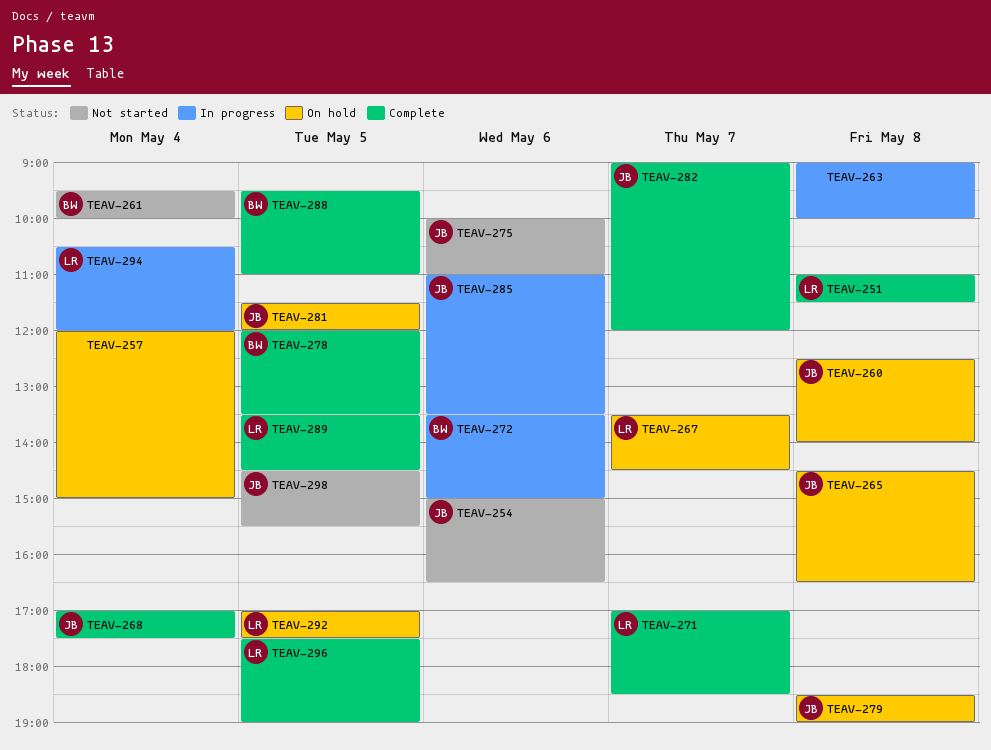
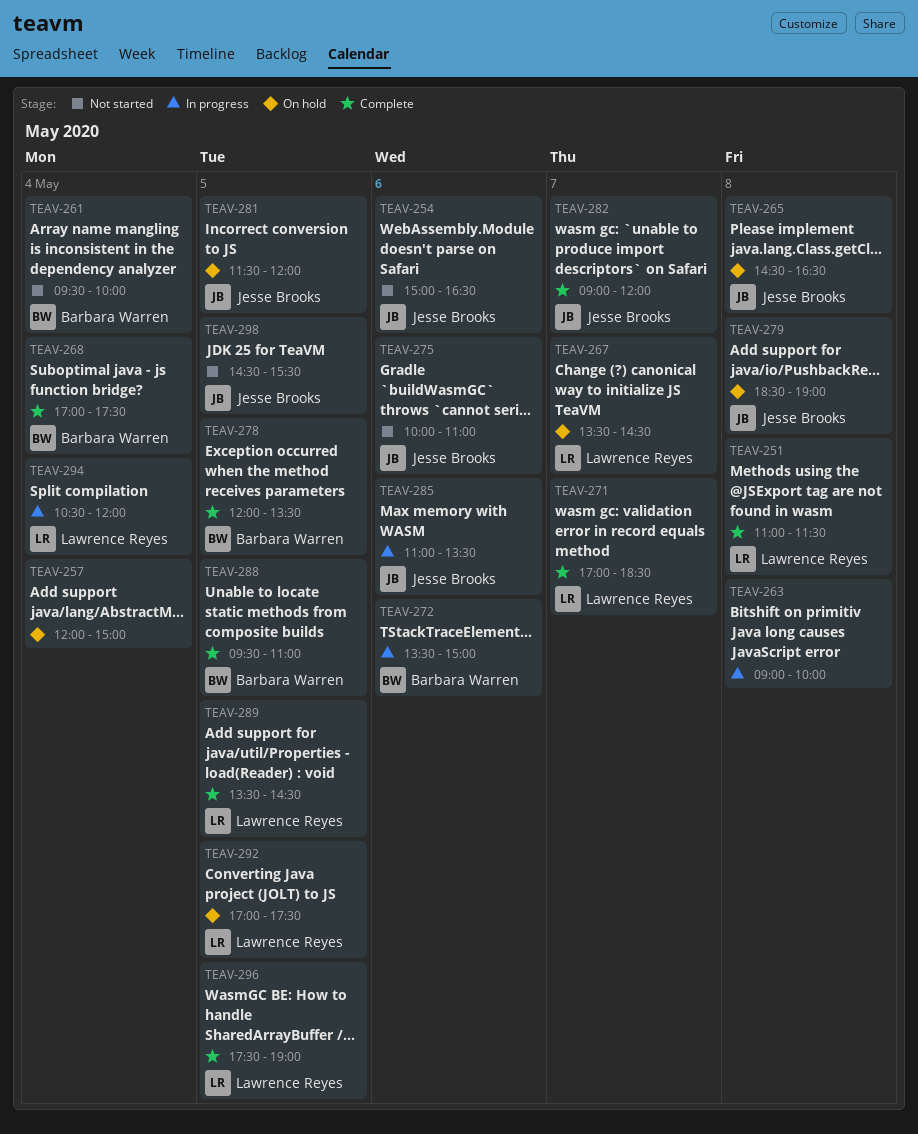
TEAV-260: present -> none
TEAV-268, owner: Jesse Brooks -> Barbara Warren

